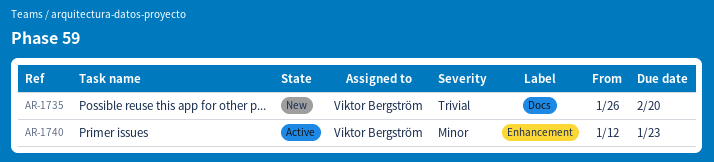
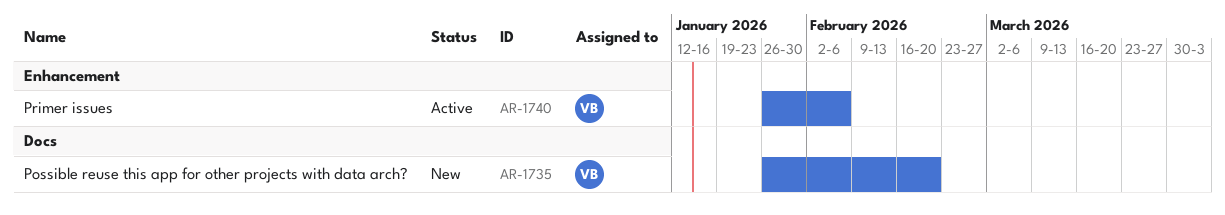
AR-1740, start: Jan 12 -> Jan 26
AR-1740, due: Jan 23 -> Feb 6

